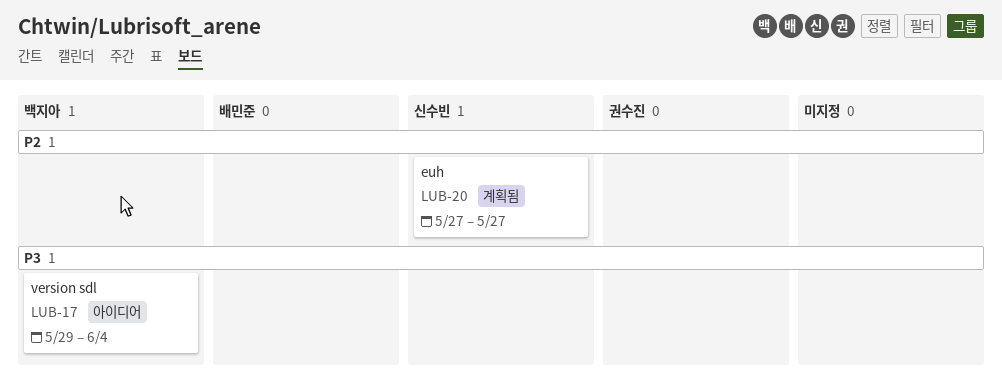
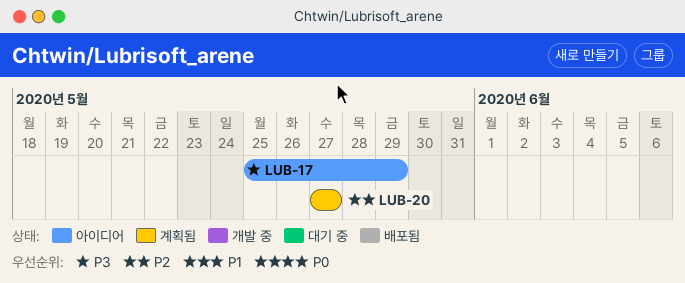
LUB-17, start: May 29 -> May 25
LUB-17, due: Jun 4 -> May 29

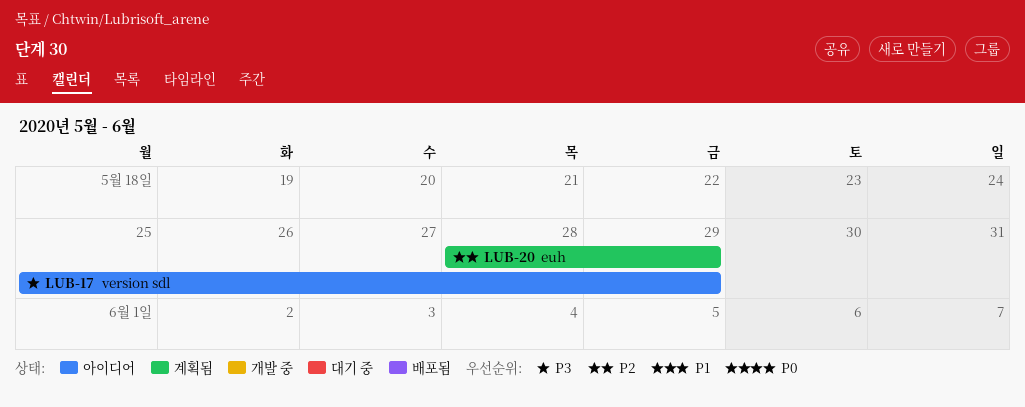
LUB-20, start: May 27 -> May 28
LUB-20, due: May 27 -> May 29

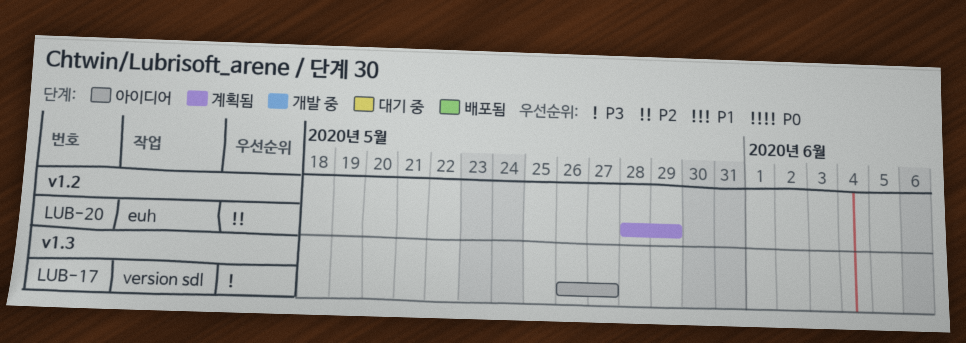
LUB-17, start: May 25 -> May 26
LUB-17, due: May 29 -> May 27

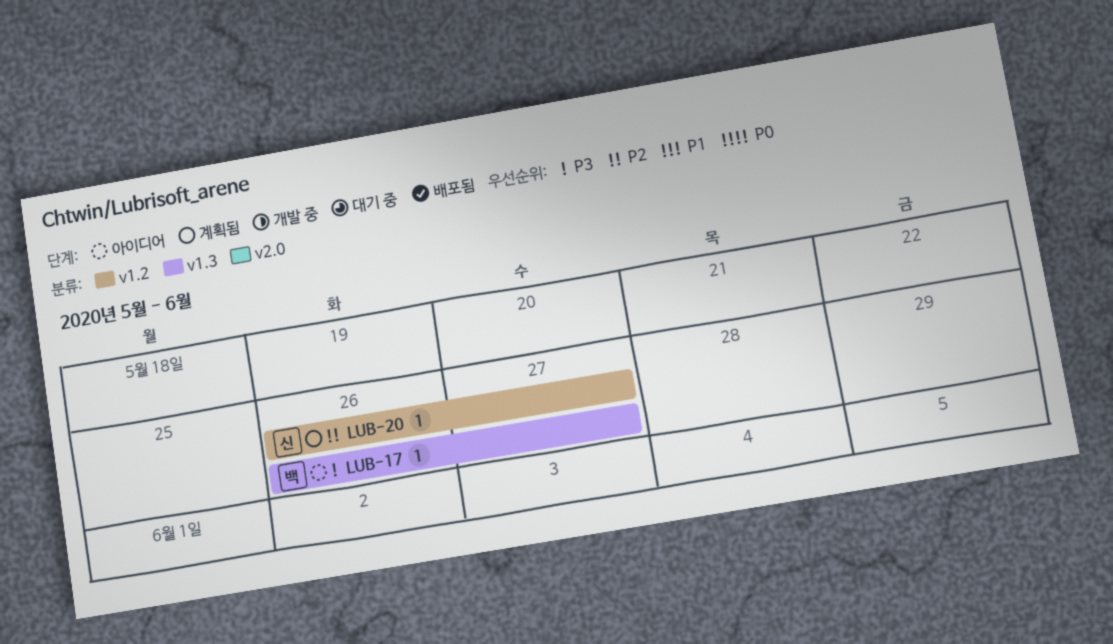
LUB-20, start: May 28 -> May 26
LUB-20, due: May 29 -> May 27

